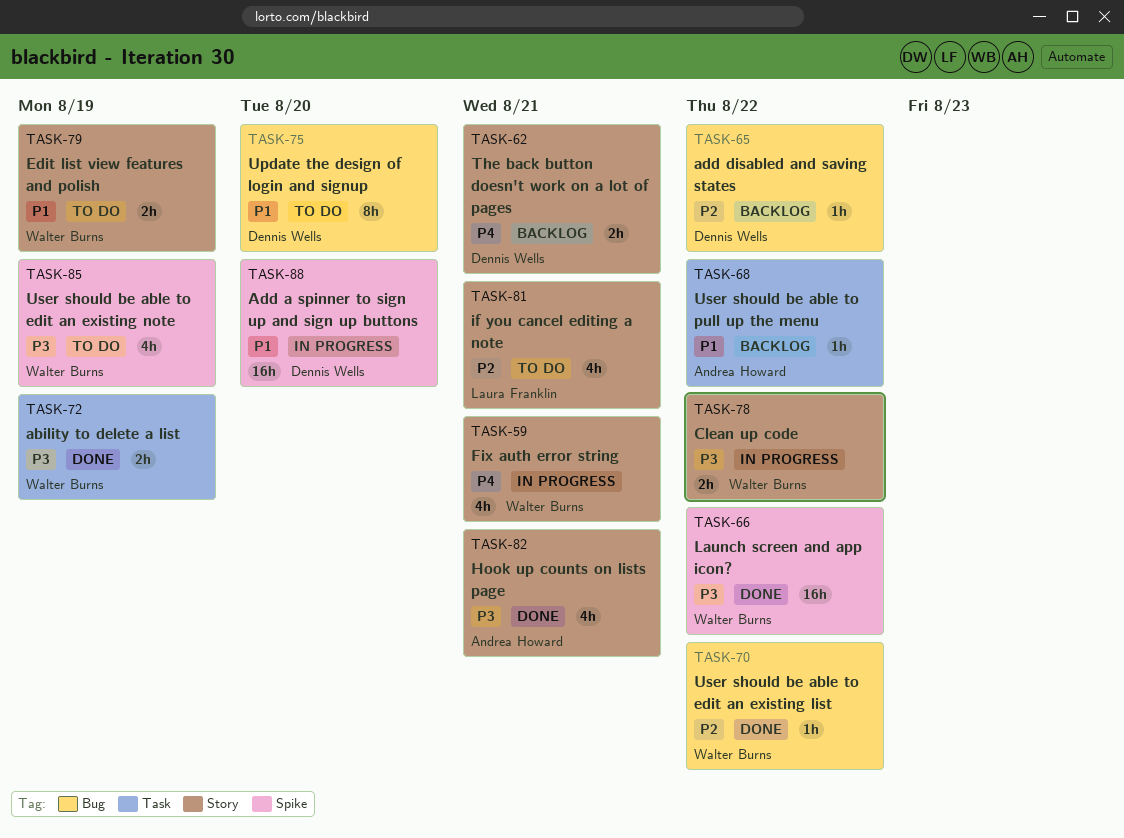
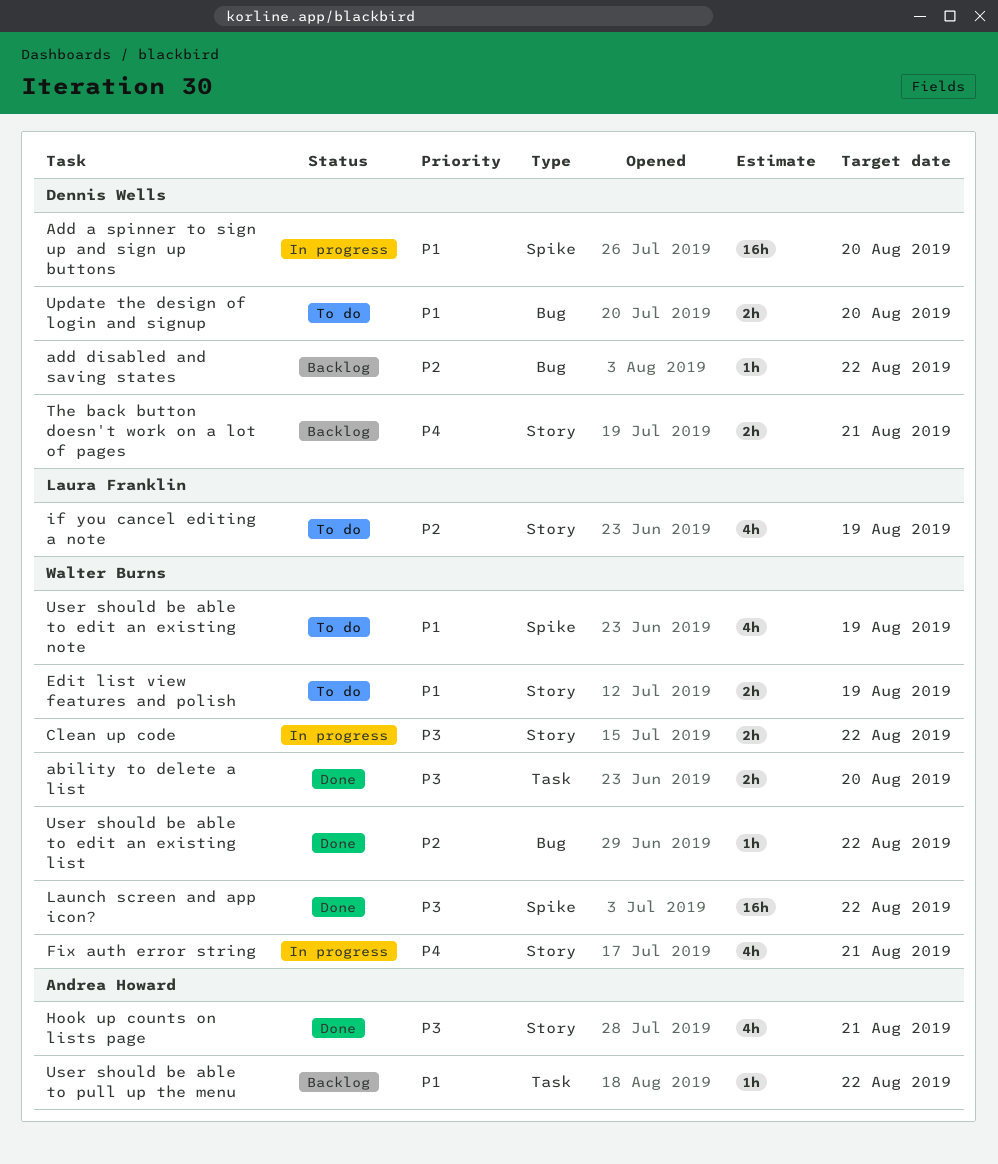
ability to delete a list, due: Aug 19 -> Aug 20
if you cancel editing a note, due: Aug 21 -> Aug 19
Update the design of login and signup, estimate: 8h -> 2h
User should be able to edit an existing note, priority: P3 -> P1

